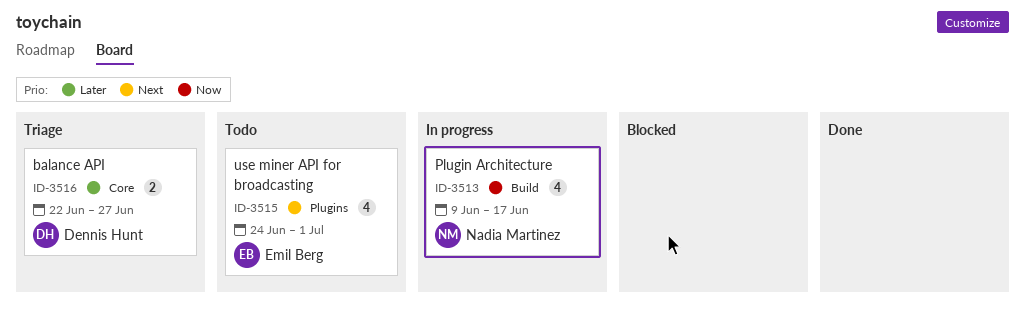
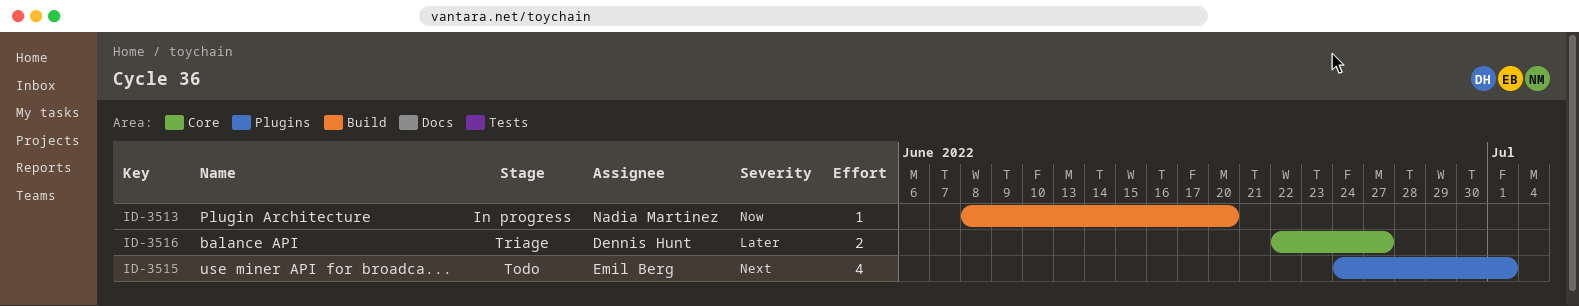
ID-3513, estimate: 4 -> 1
ID-3513, start: Jun 9 -> Jun 8
ID-3513, due: Jun 17 -> Jun 20

